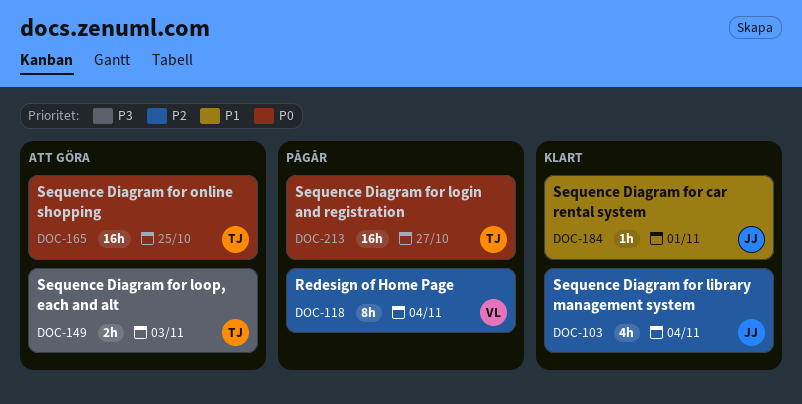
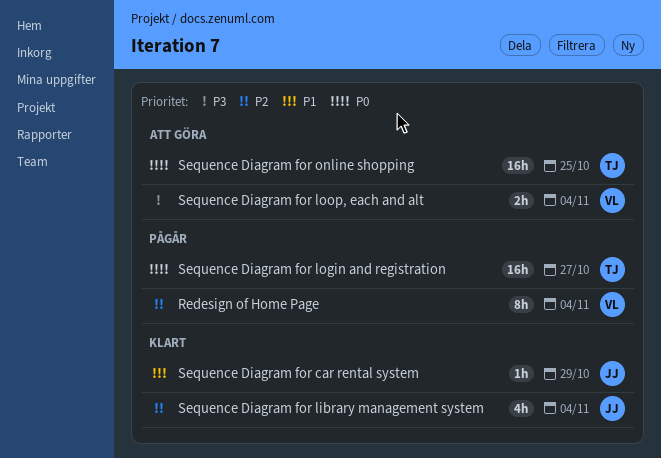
Sequence Diagram for car rental system, due: Nov 1 -> Oct 29
Sequence Diagram for loop, each and alt, owner: TJ -> VL
Sequence Diagram for loop, each and alt, due: Nov 3 -> Nov 4

